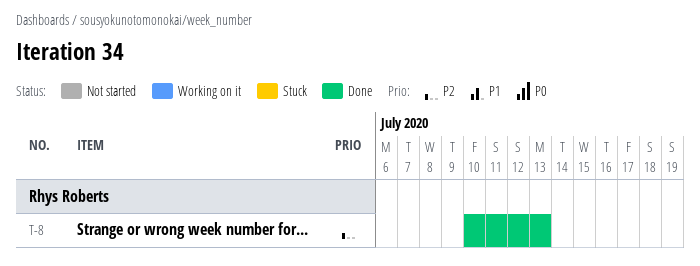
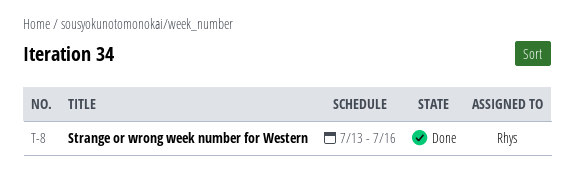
T-8, start: Jul 10 -> Jul 13
T-8, due: Jul 13 -> Jul 16

